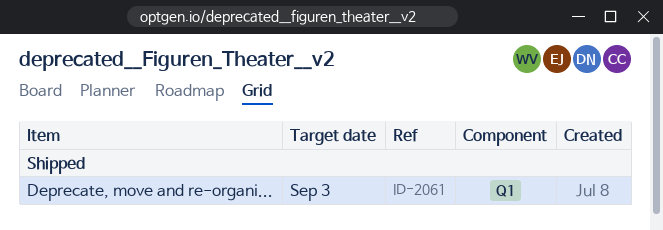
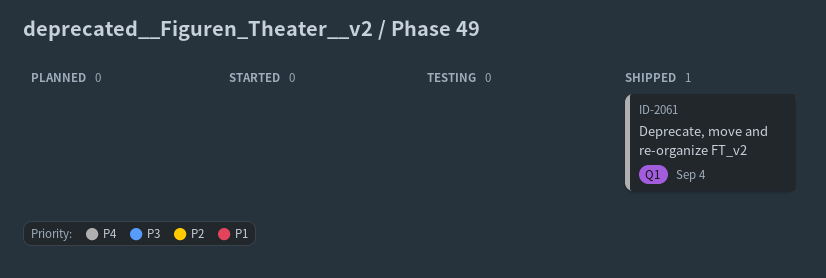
ID-2061, due: Sep 3 -> Sep 4

